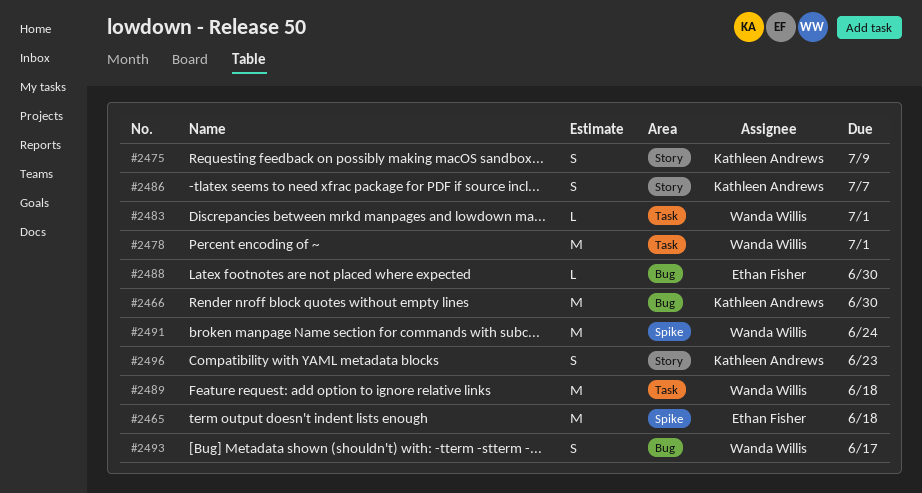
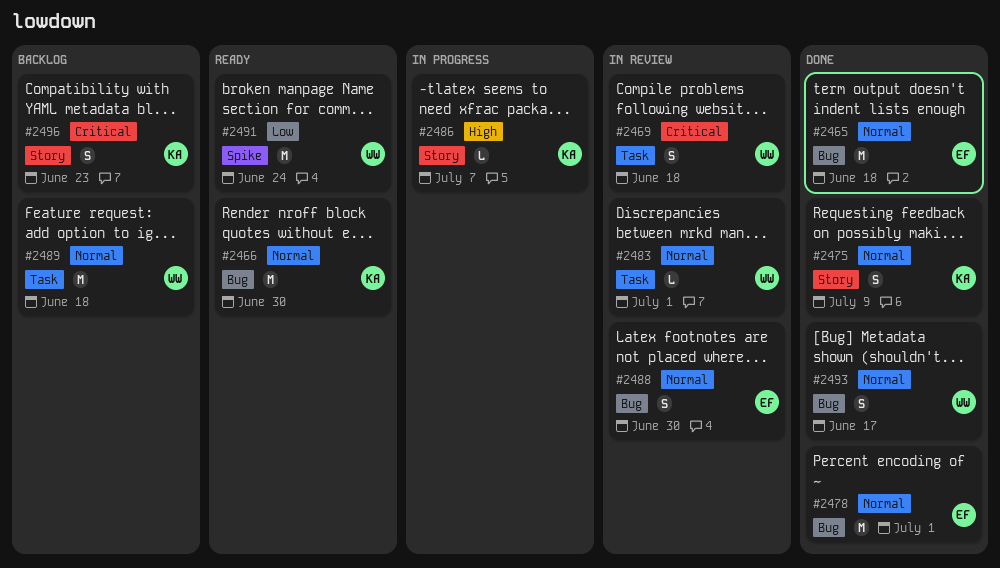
#2465, label: Spike -> Bug
#2469: none -> present
#2478, owner: Wanda Willis -> Ethan Fisher
#2478, label: Task -> Bug
#2486, estimate: S -> L
#2488, estimate: L -> S

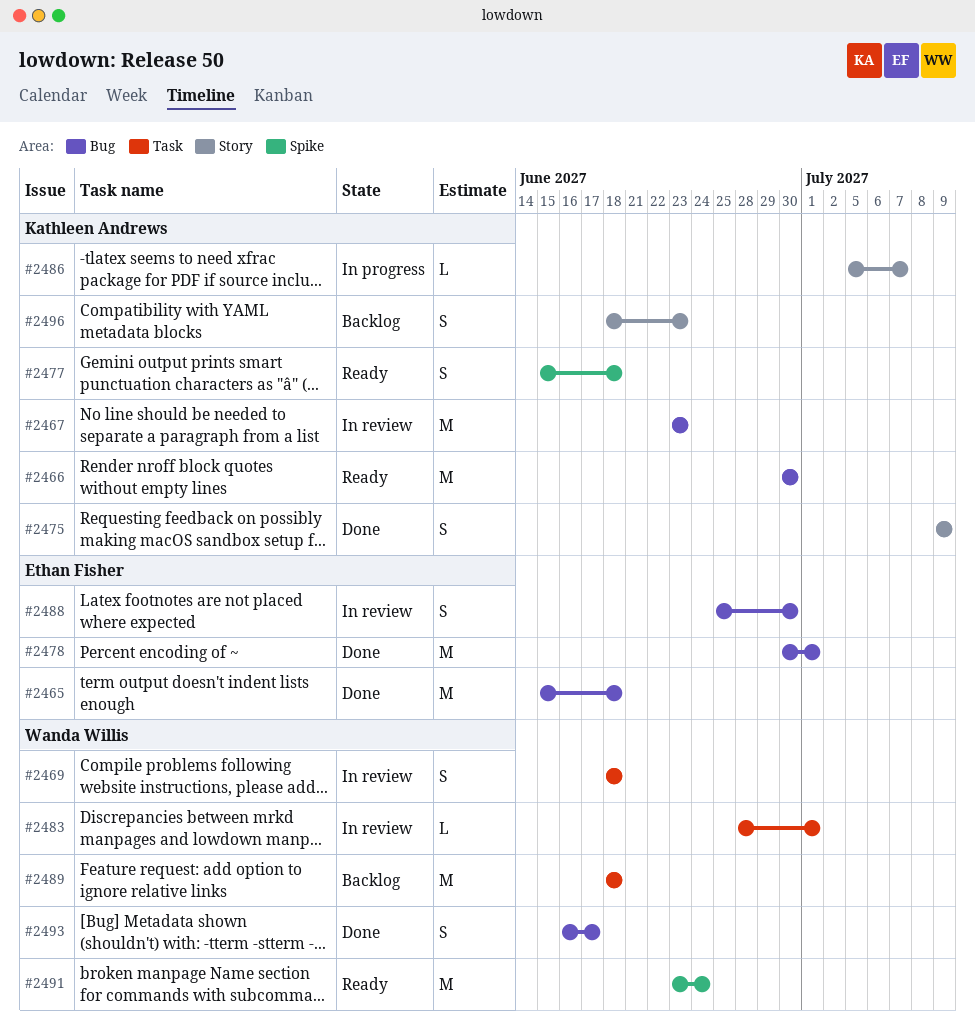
#2467: none -> present
#2477: none -> present

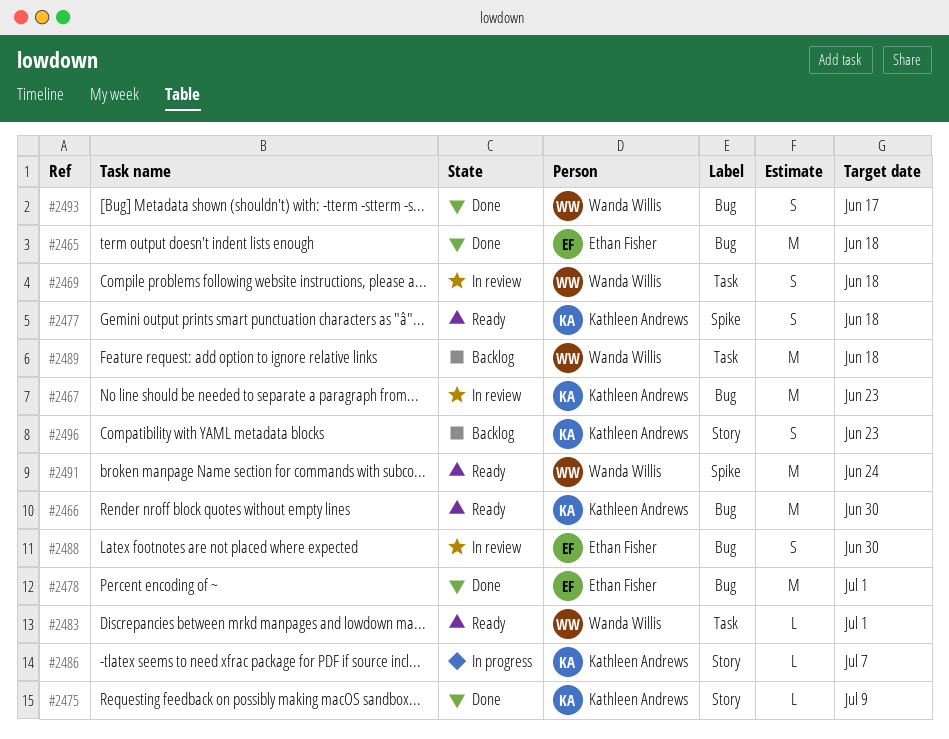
#2475, estimate: S -> L
#2483, status: In review -> Ready

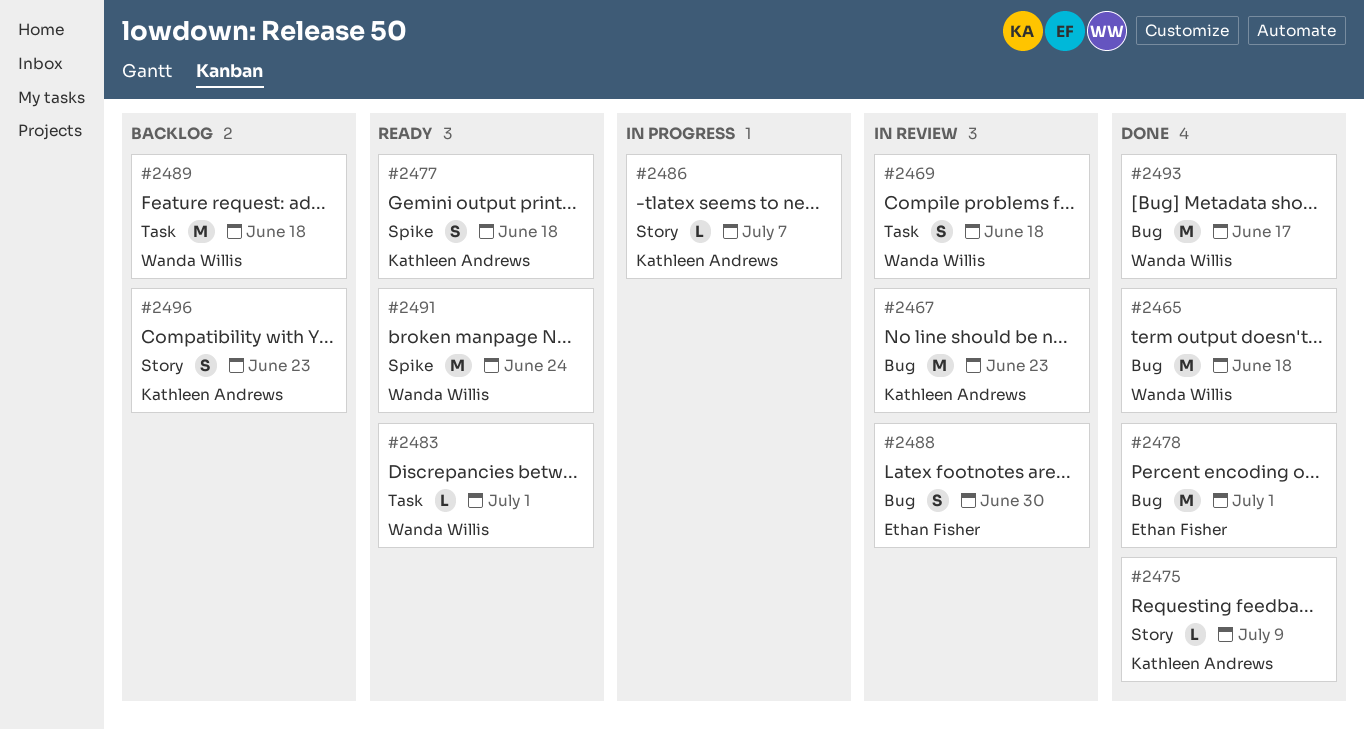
#2465, owner: Ethan Fisher -> Wanda Willis
#2466: present -> none
#2493, estimate: S -> M

